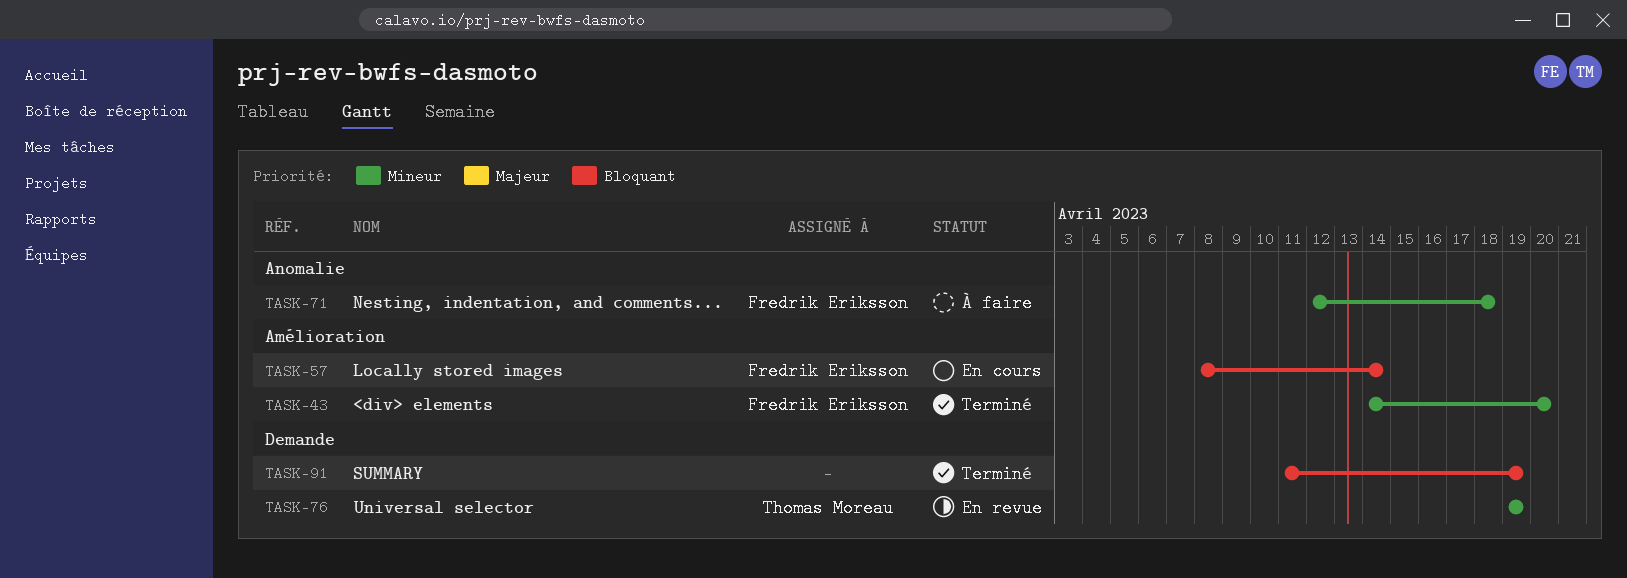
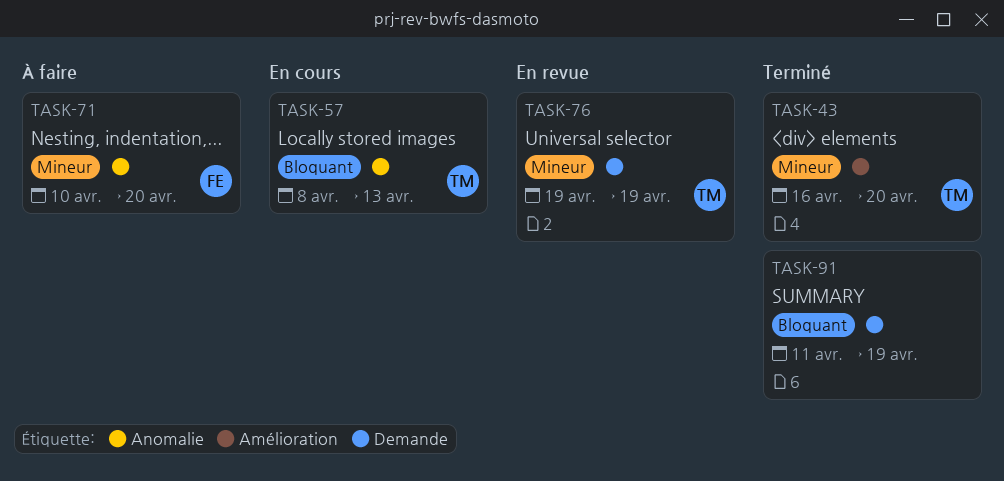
TASK-43, owner: Fredrik Eriksson -> Thomas Moreau
TASK-43, start: Apr 14 -> Apr 16
TASK-57, owner: Fredrik Eriksson -> Thomas Moreau
TASK-57, label: Amélioration -> Anomalie
TASK-57, due: Apr 14 -> Apr 13
TASK-71, start: Apr 12 -> Apr 10
TASK-71, due: Apr 18 -> Apr 20

